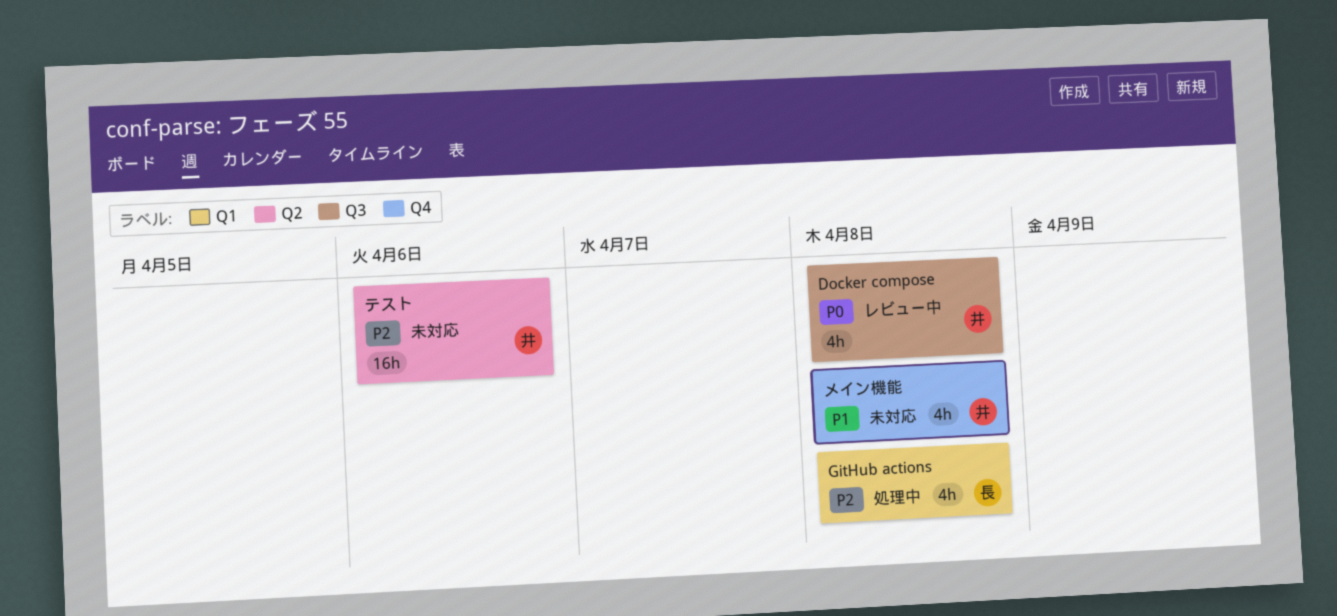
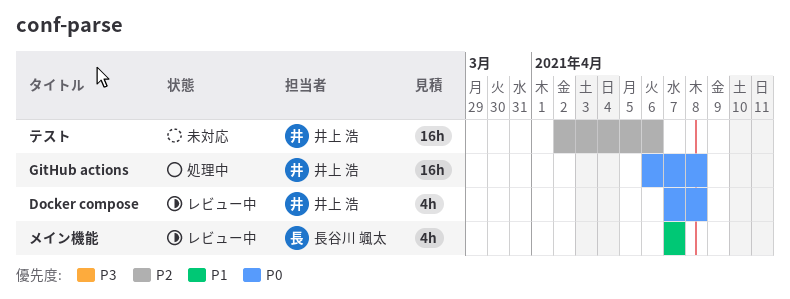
GitHub actions, owner: 長谷川 颯太 -> 井上 浩
GitHub actions, priority: P2 -> P0
GitHub actions, estimate: 4h -> 16h
メイン機能, status: 未対応 -> レビュー中
メイン機能, owner: 井上 浩 -> 長谷川 颯太
メイン機能, due: Apr 8 -> Apr 7

